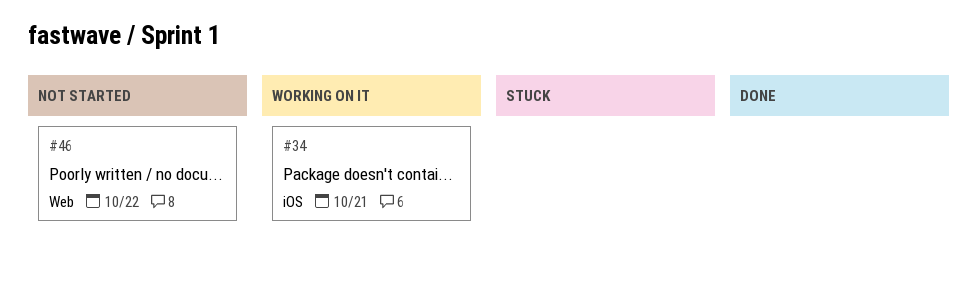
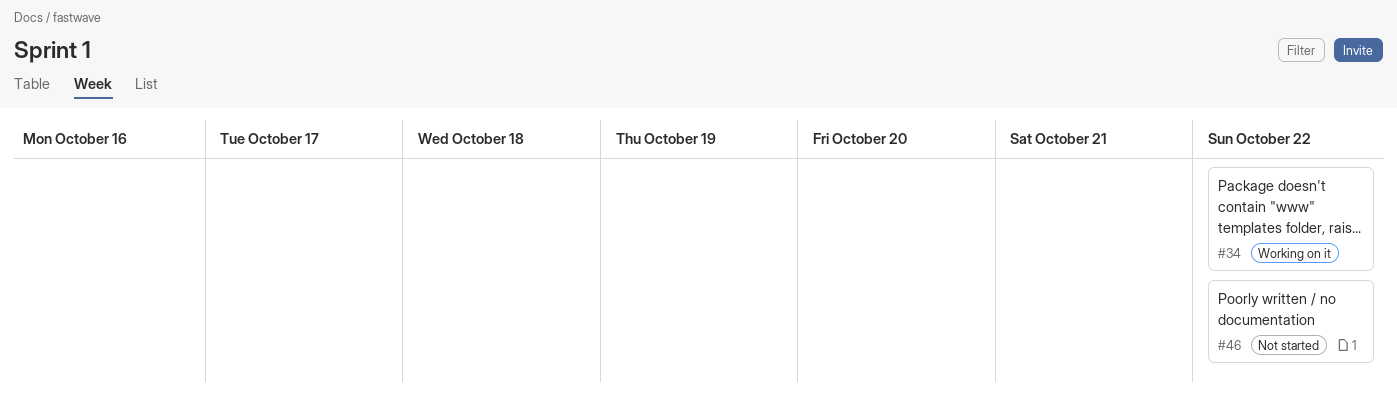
#34, due: Oct 21 -> Oct 22

